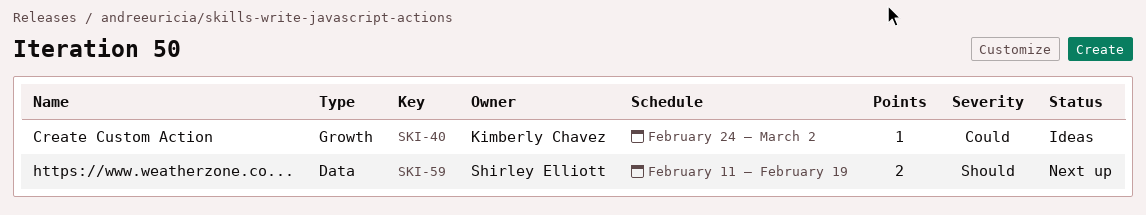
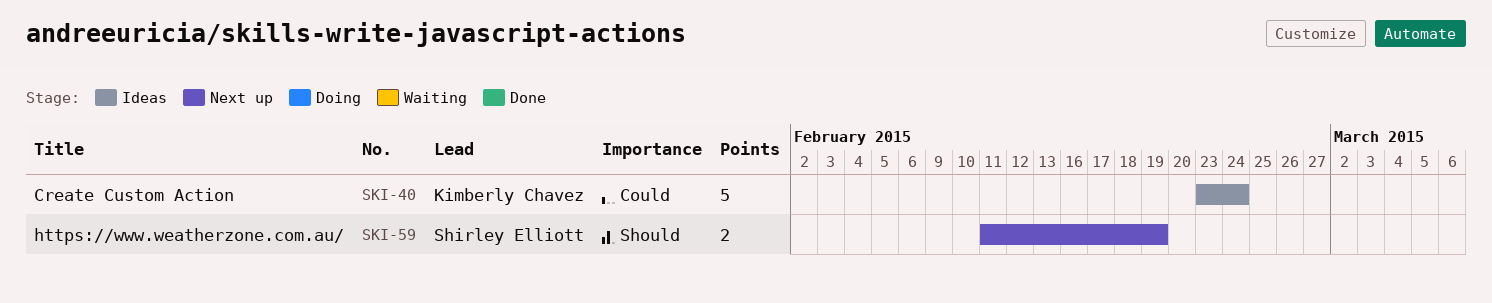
SKI-40, estimate: 1 -> 5
SKI-40, start: Feb 24 -> Feb 23
SKI-40, due: Mar 2 -> Feb 24

